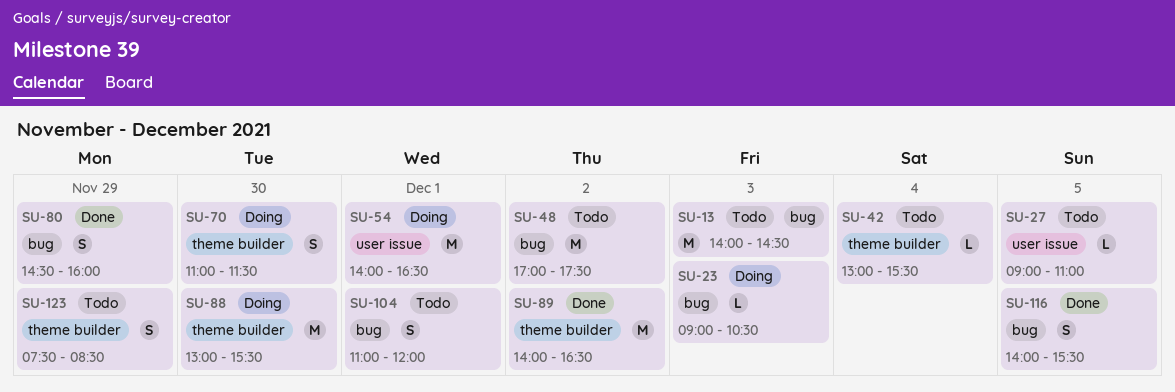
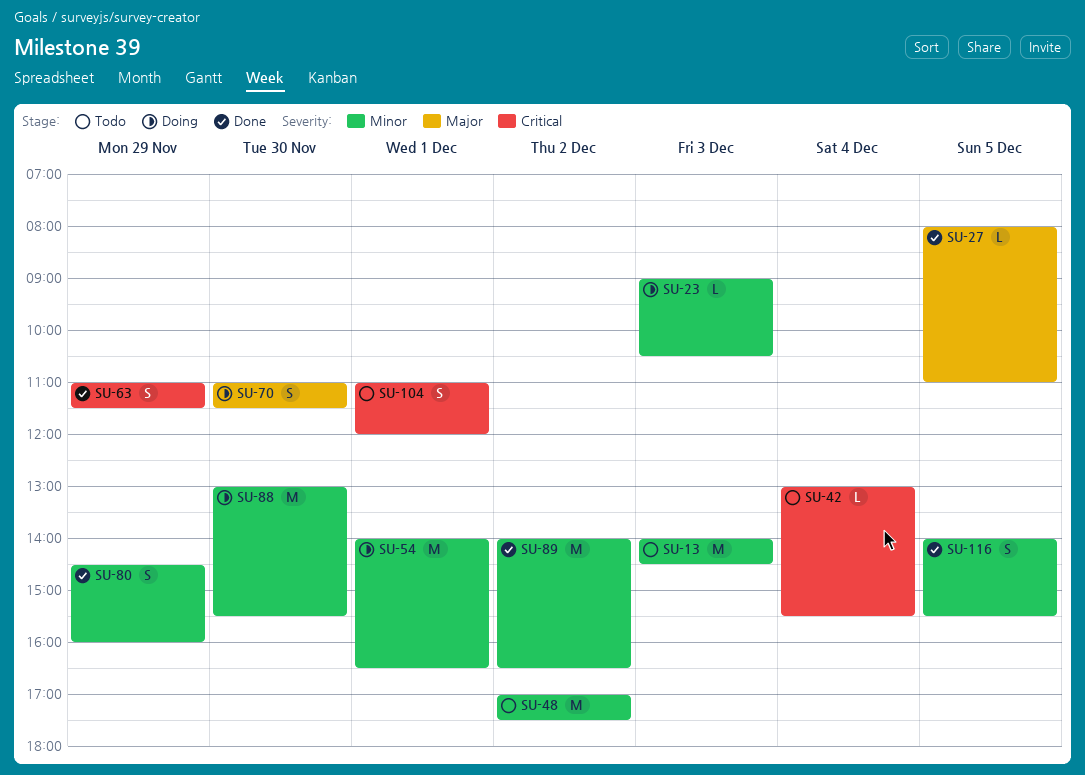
SU-27, status: Todo -> Done
SU-27, begins: 09:00 -> 08:00
SU-63: none -> present
SU-123: present -> none

